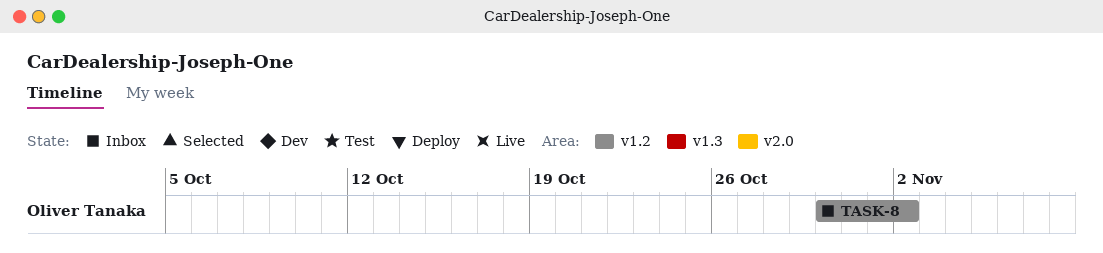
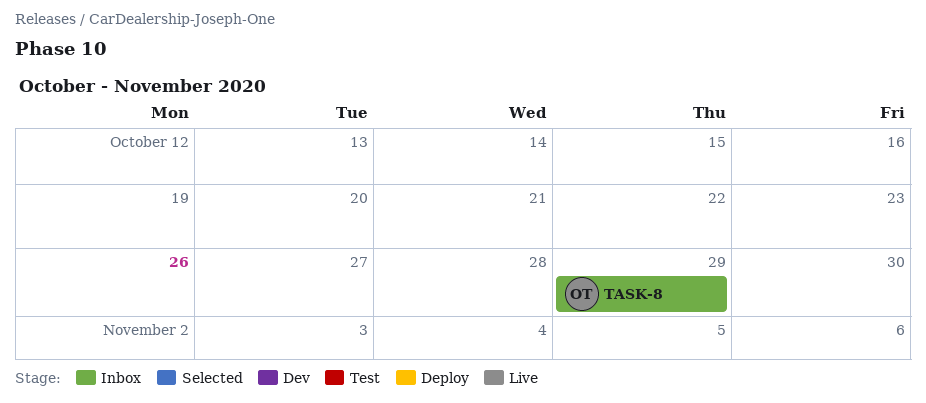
TASK-8, start: Oct 30 -> Oct 29
TASK-8, due: Nov 2 -> Oct 29

